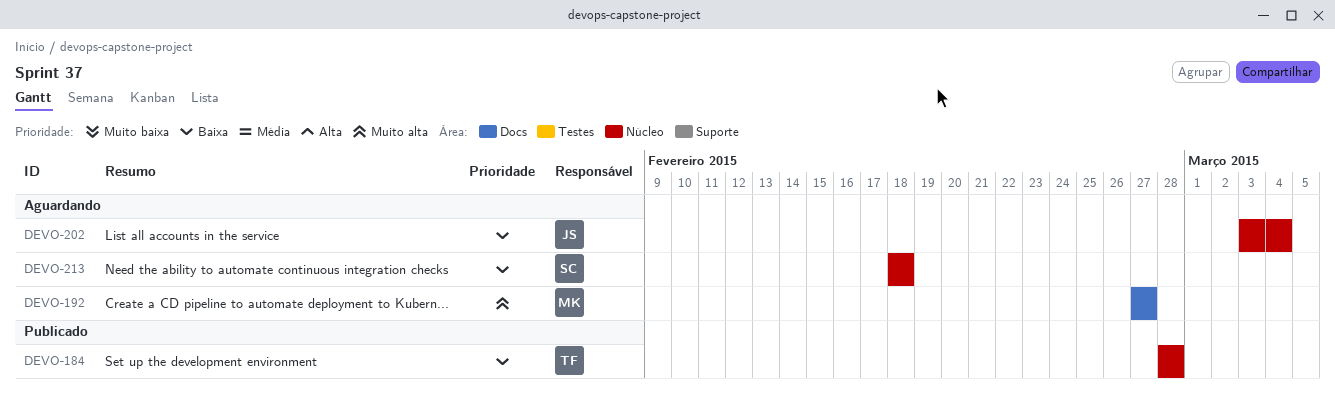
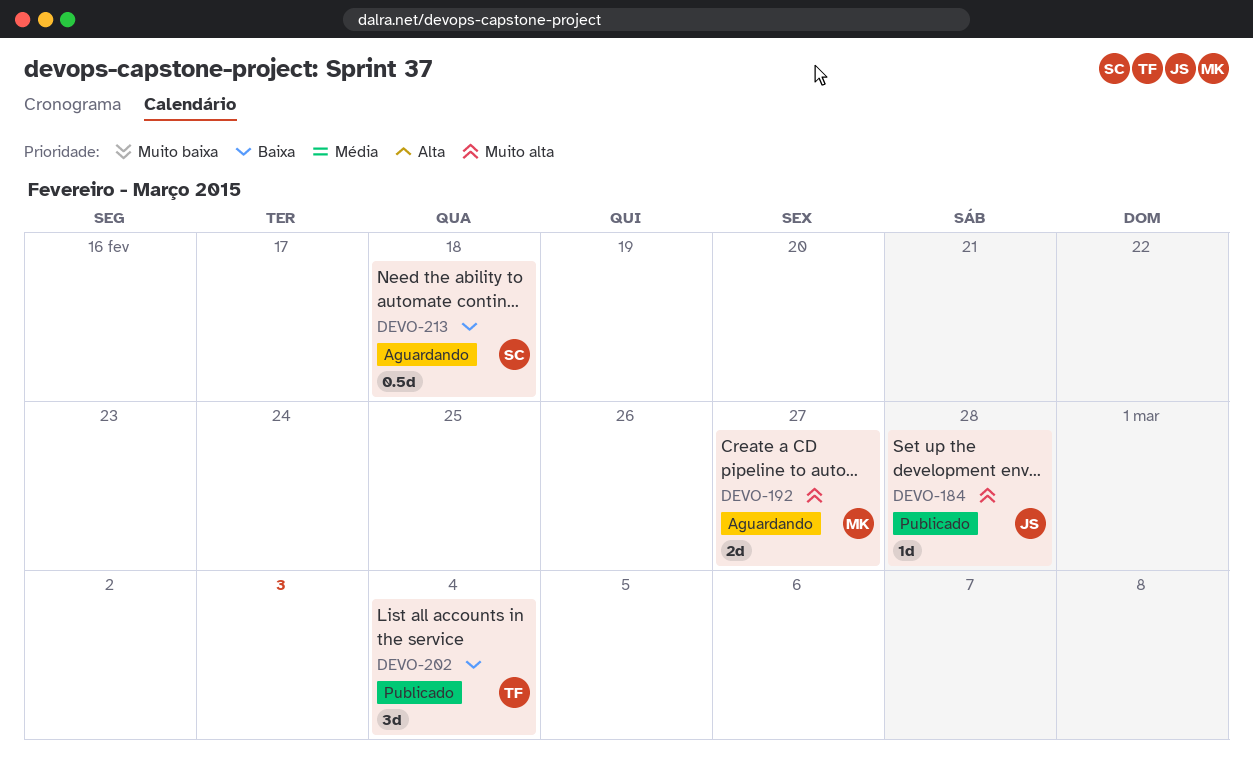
DEVO-184, owner: TF -> JS
DEVO-184, priority: Baixa -> Muito alta
DEVO-202, status: Aguardando -> Publicado
DEVO-202, owner: JS -> TF

